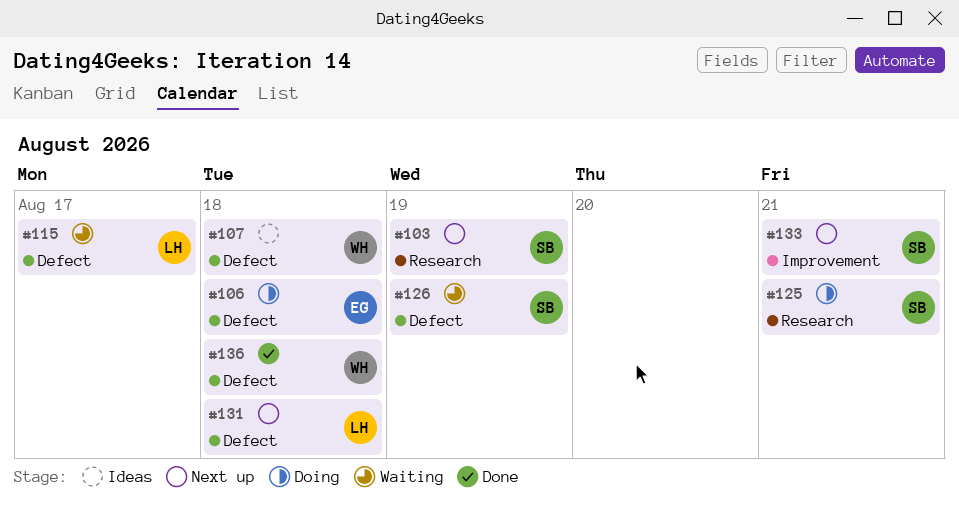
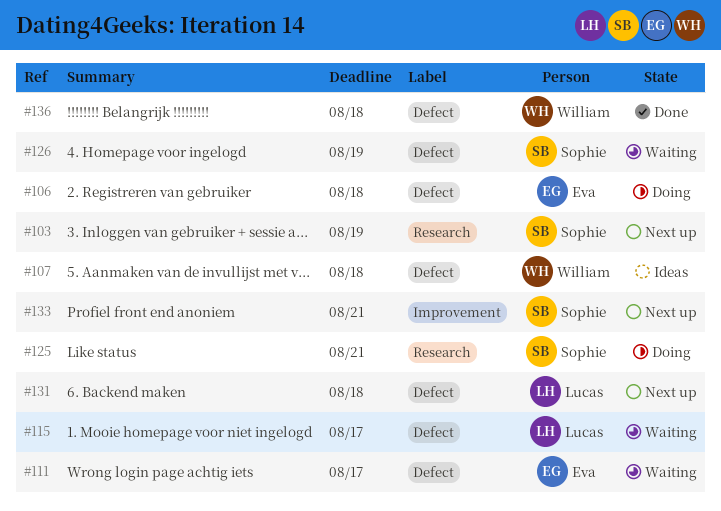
#111: none -> present

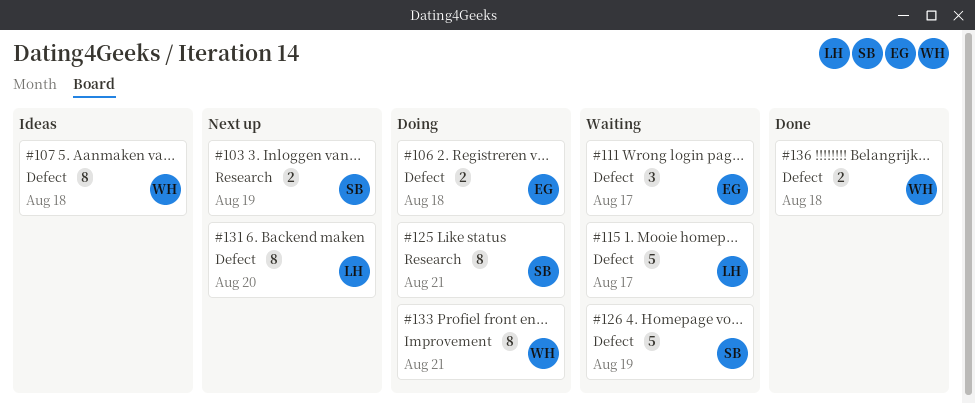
#131, due: Aug 18 -> Aug 20
#133, status: Next up -> Doing
#133, owner: Sophie -> William

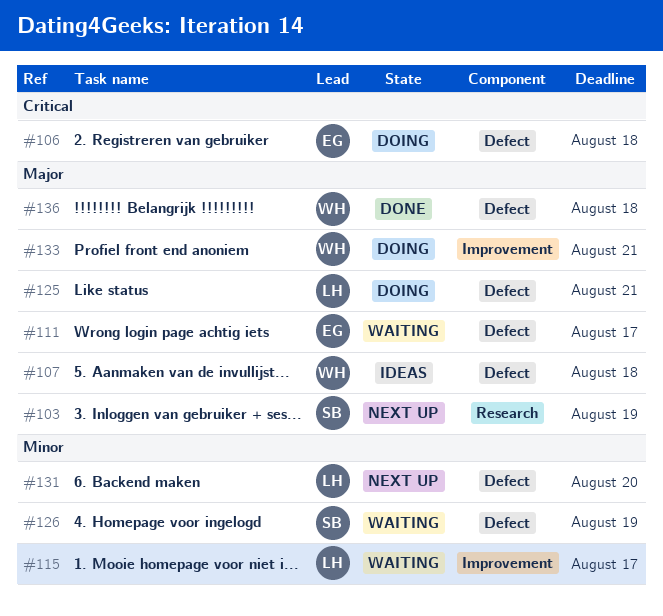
#115, label: Defect -> Improvement
#125, owner: SB -> LH
#125, label: Research -> Defect

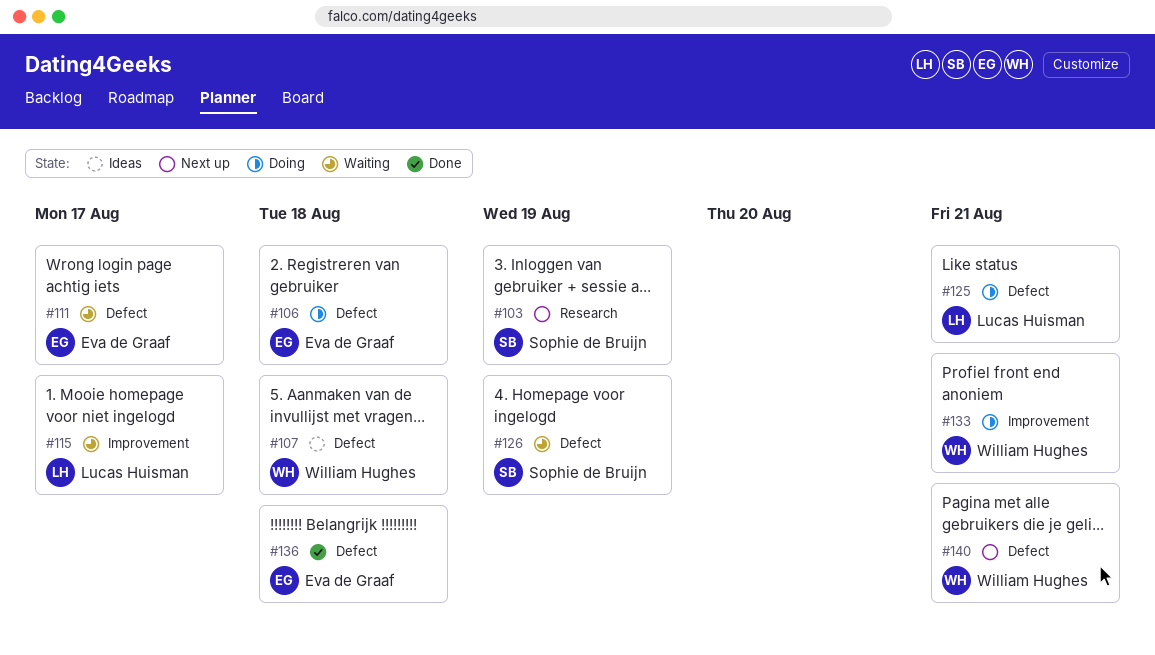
#131: present -> none
#136, owner: William Hughes -> Eva de Graaf
#140: none -> present

